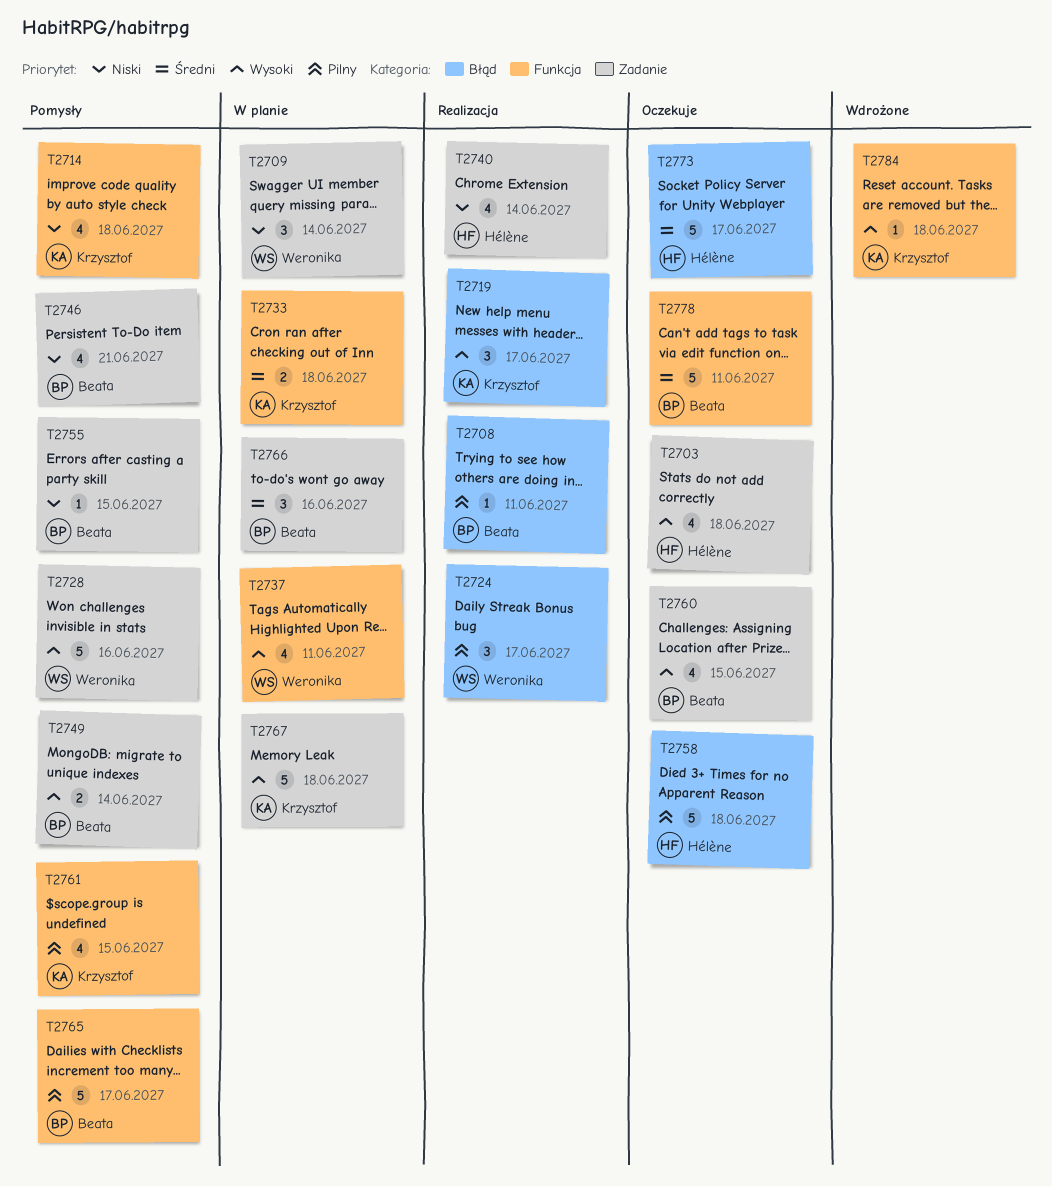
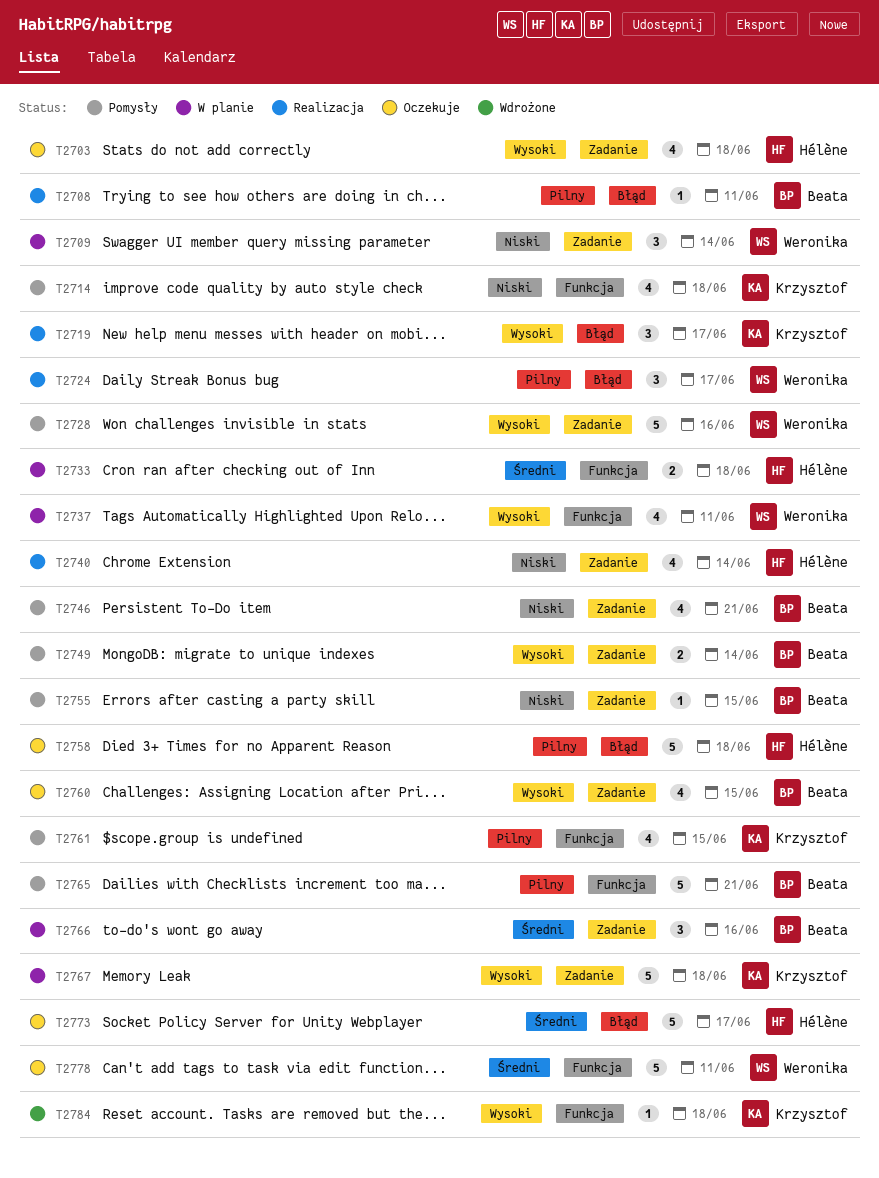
T2733, owner: Krzysztof -> Hélène
T2765, due: Jun 17 -> Jun 21
T2778, owner: Beata -> Weronika

